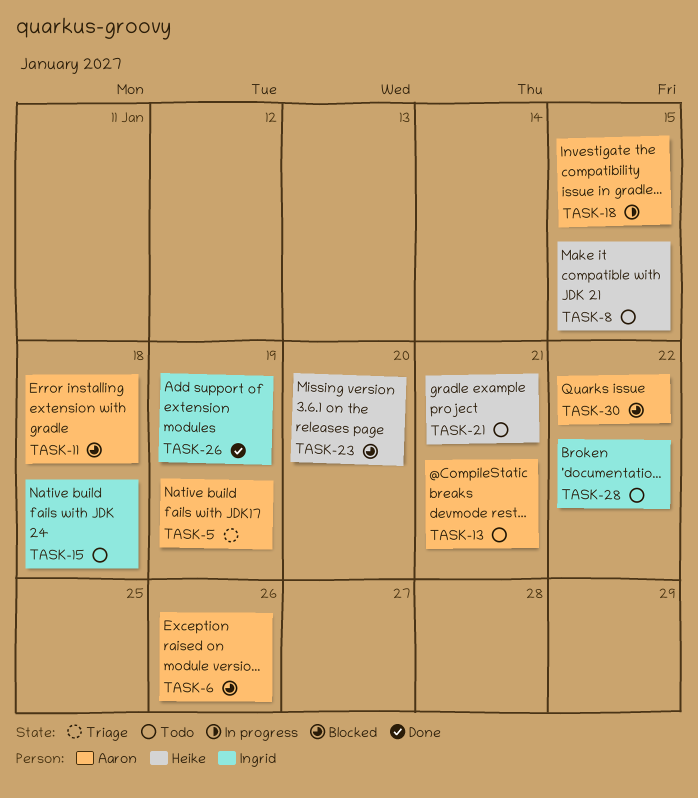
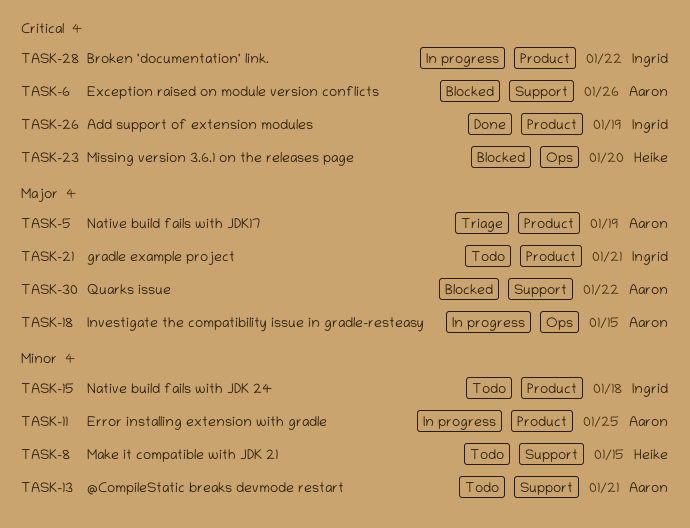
TASK-11, status: Blocked -> In progress
TASK-11, due: Jan 18 -> Jan 25
TASK-21, owner: Heike -> Ingrid
TASK-28, status: Todo -> In progress

